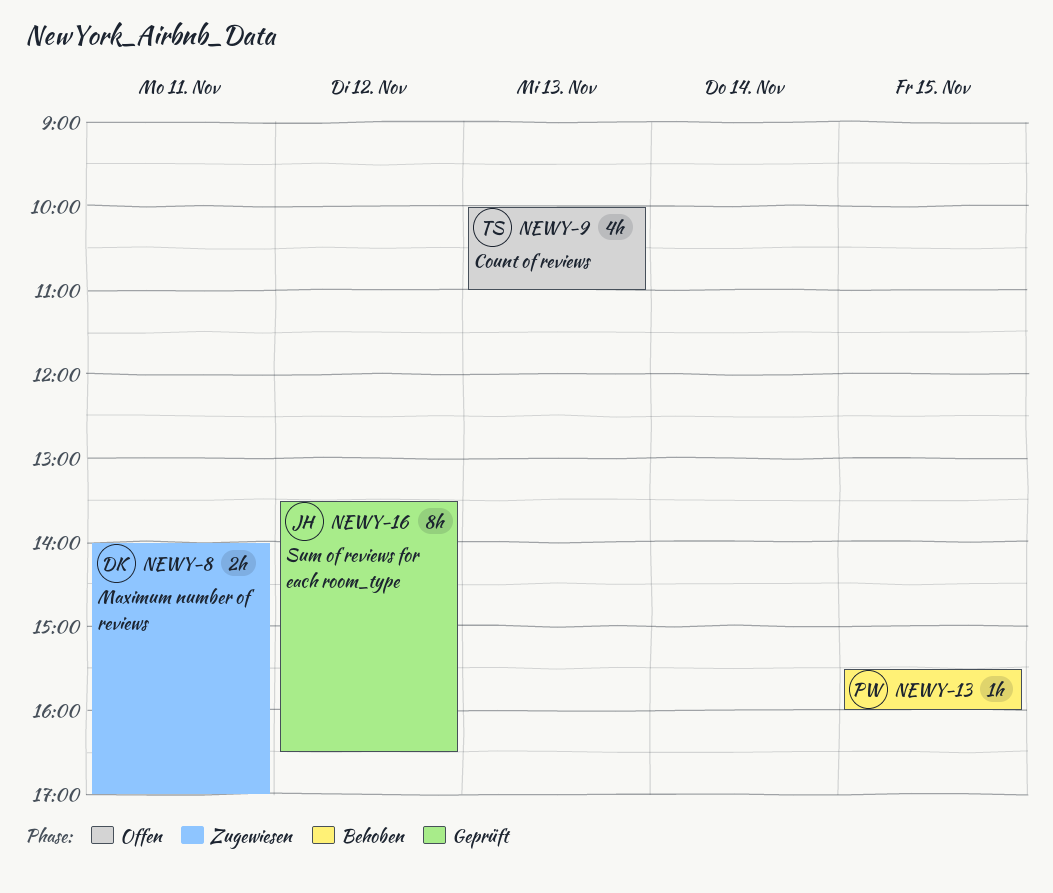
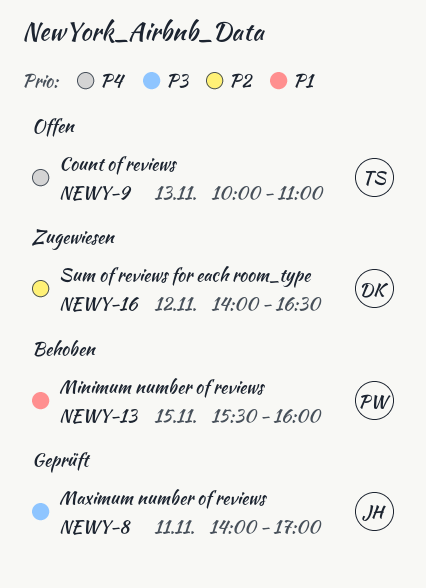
NEWY-8, status: Zugewiesen -> Geprüft
NEWY-8, owner: DK -> JH
NEWY-16, status: Geprüft -> Zugewiesen
NEWY-16, owner: JH -> DK
NEWY-16, begins: 13:30 -> 14:00

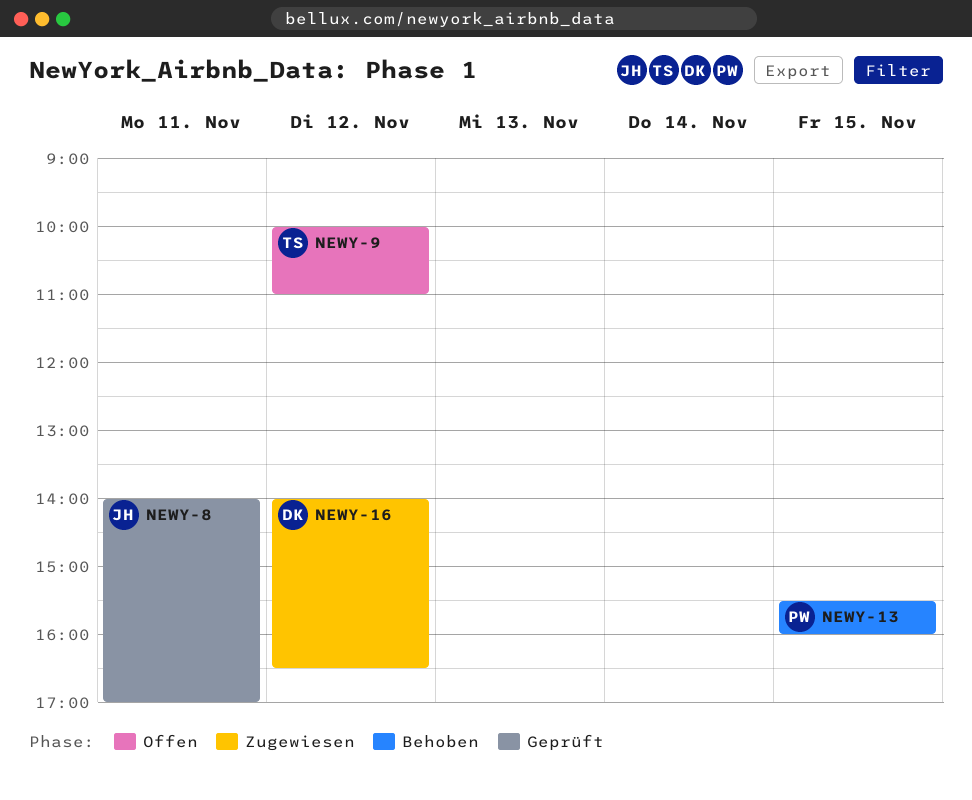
NEWY-9, day: Nov 13 -> Nov 12

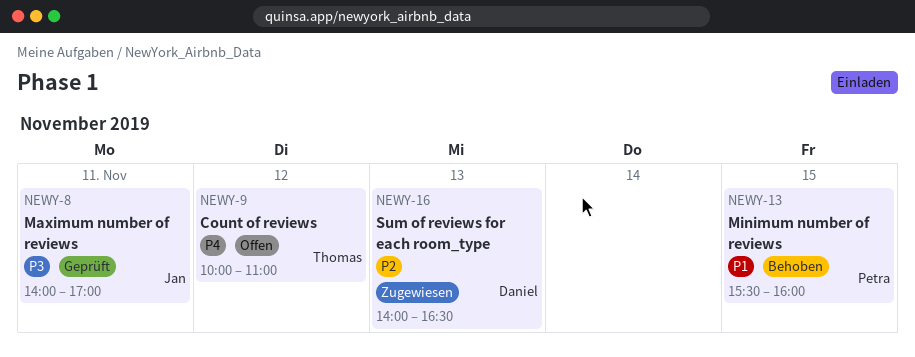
NEWY-16, day: Nov 12 -> Nov 13

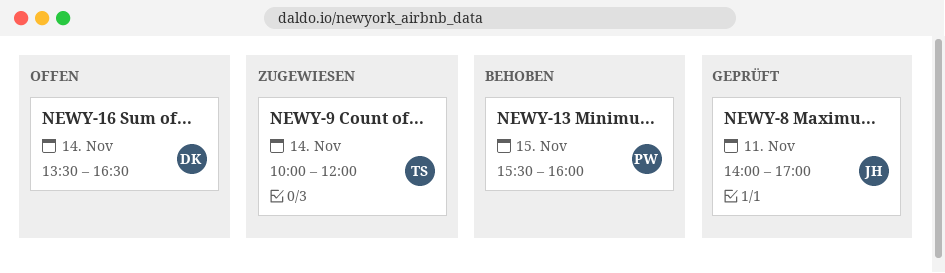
NEWY-9, status: Offen -> Zugewiesen
NEWY-9, day: Nov 12 -> Nov 14
NEWY-9, ends: 11:00 -> 12:00
NEWY-16, status: Zugewiesen -> Offen
NEWY-16, day: Nov 13 -> Nov 14
NEWY-16, begins: 14:00 -> 13:30

